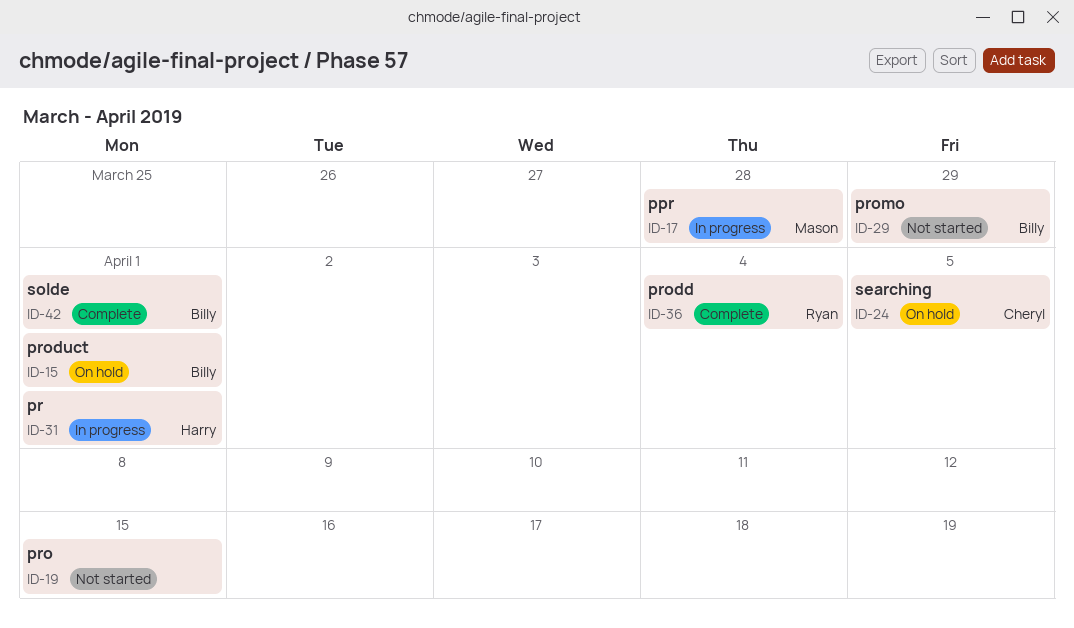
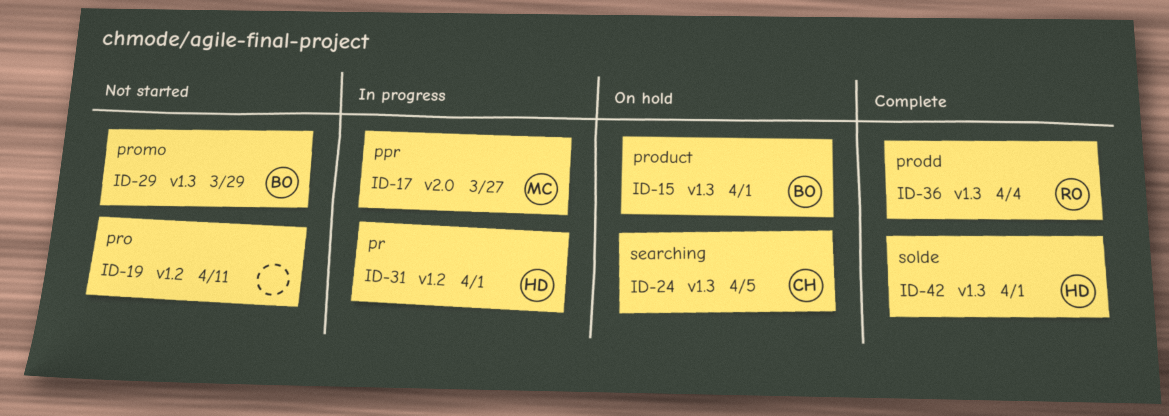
ID-17, due: Mar 28 -> Mar 27
ID-19, due: Apr 15 -> Apr 11
ID-42, owner: Billy -> Harry

